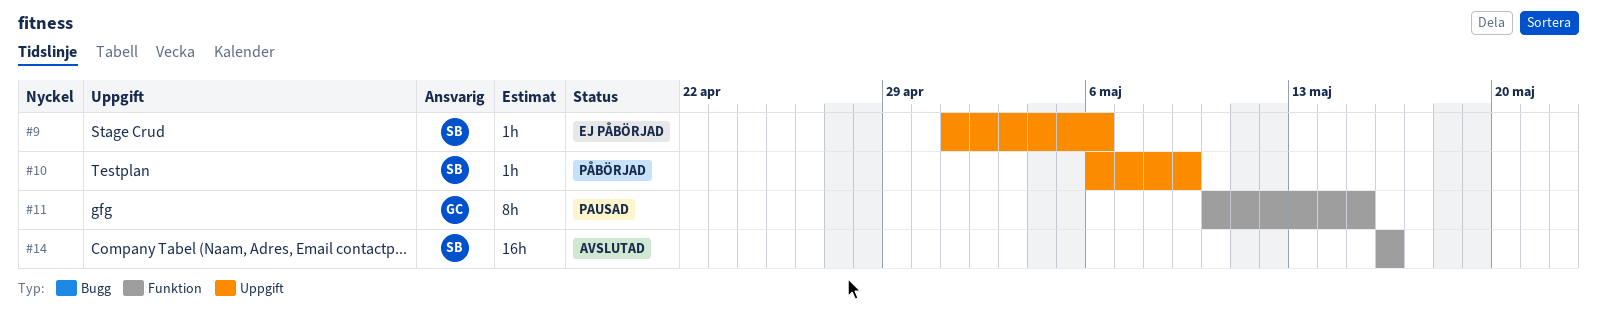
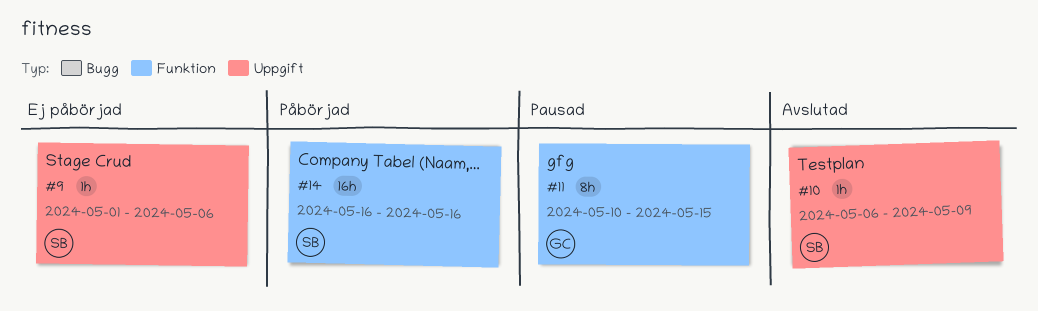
#10, status: Påbörjad -> Avslutad
#14, status: Avslutad -> Påbörjad

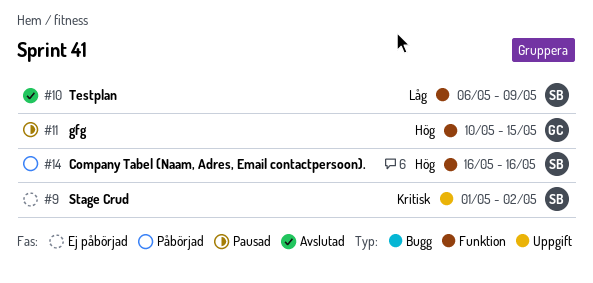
#9, due: May 6 -> May 2
#10, label: Uppgift -> Funktion

